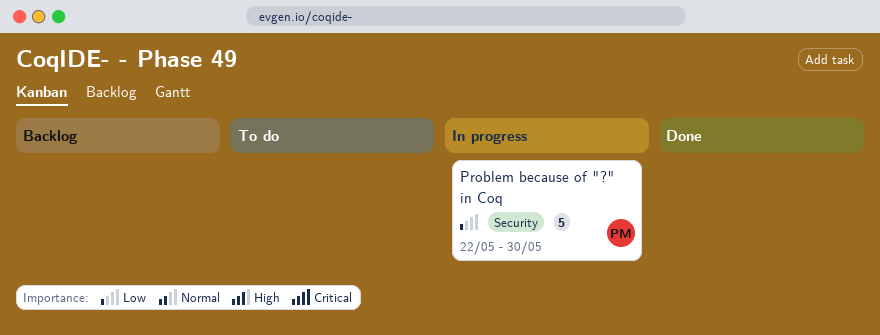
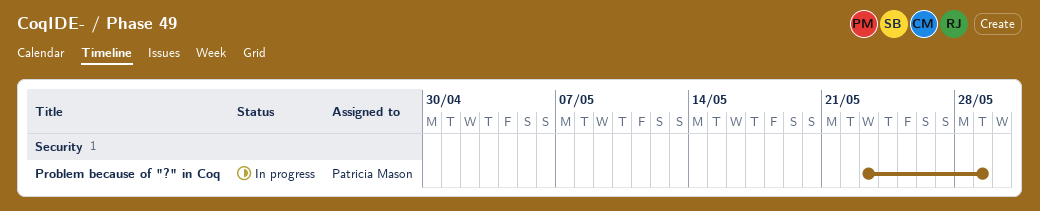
Problem because of "?" in Coq, start: May 22 -> May 23
Problem because of "?" in Coq, due: May 30 -> May 29

